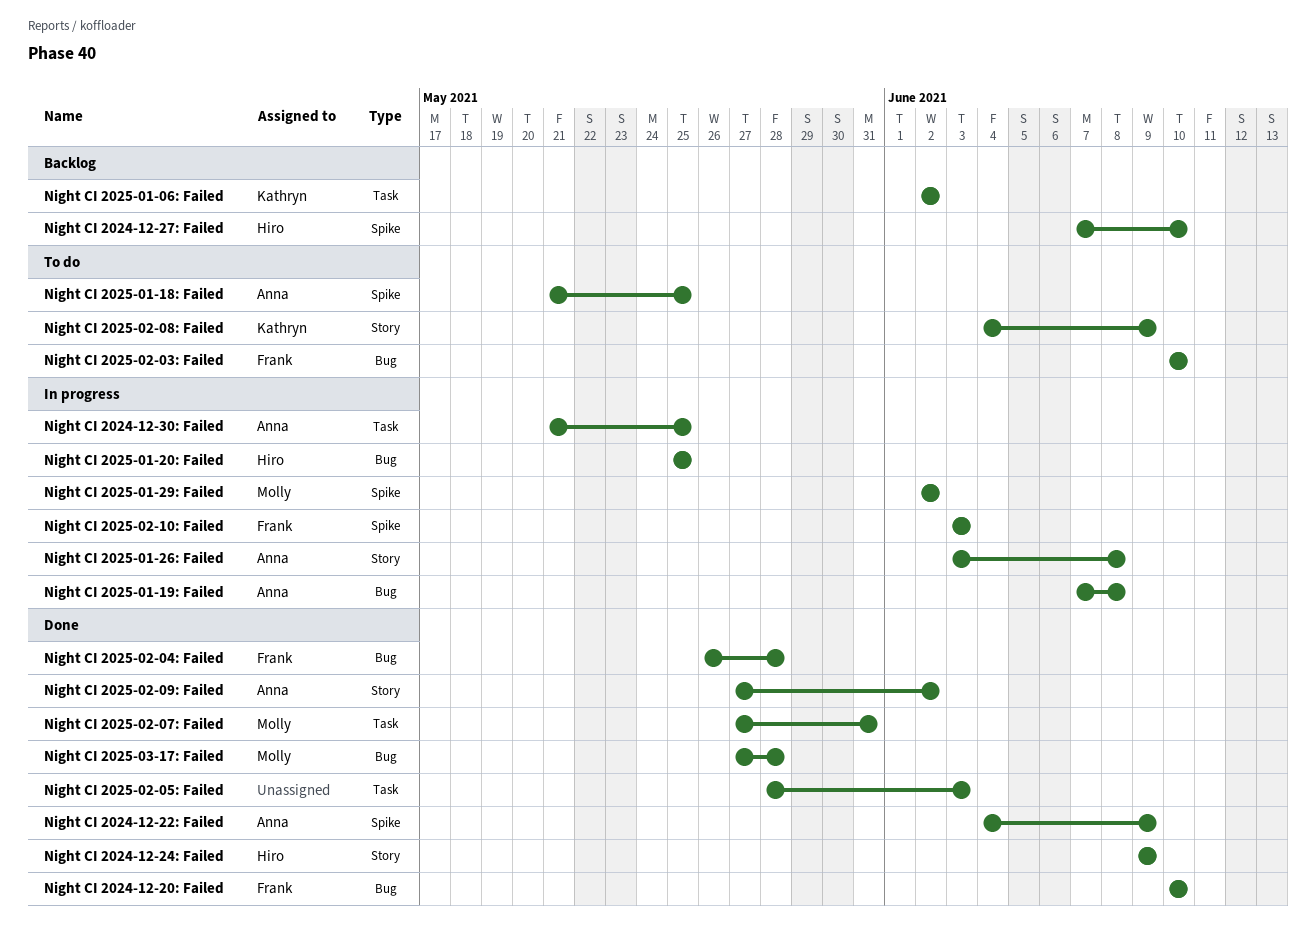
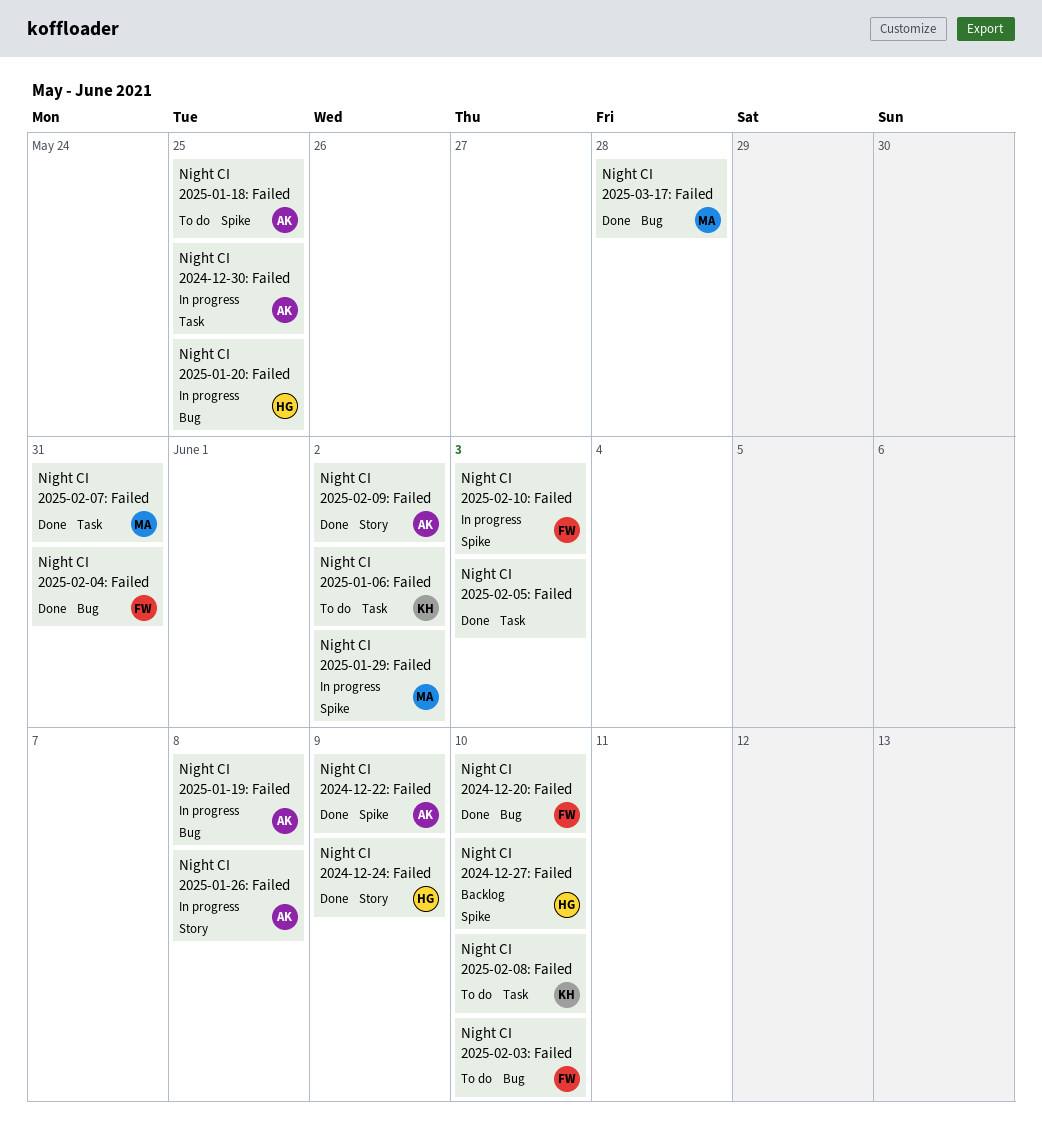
Night CI 2025-01-06: Failed, status: Backlog -> To do
Night CI 2025-02-04: Failed, due: May 28 -> May 31
Night CI 2025-02-08: Failed, label: Story -> Task
Night CI 2025-02-08: Failed, due: Jun 9 -> Jun 10

